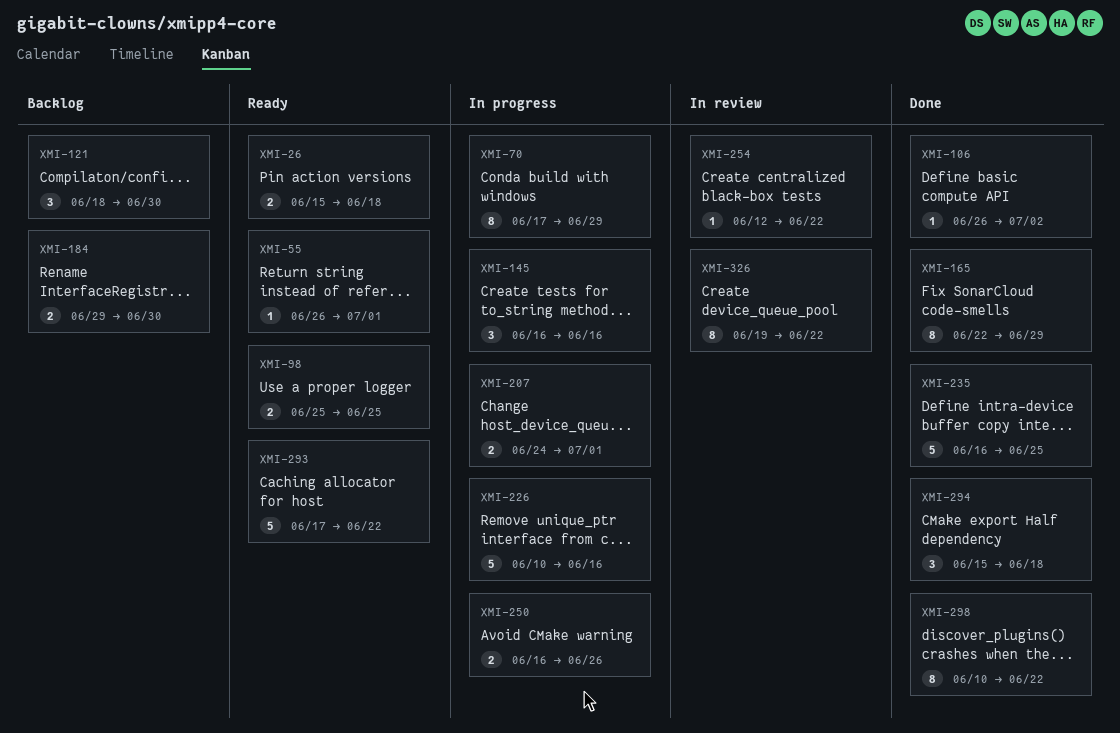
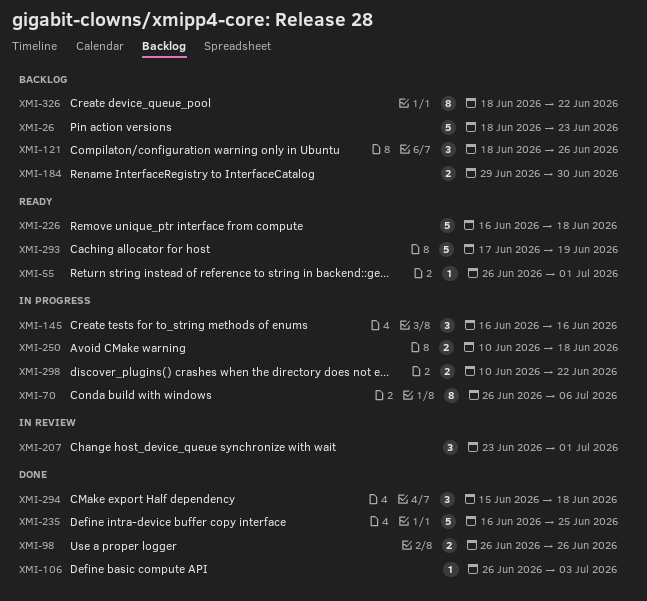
XMI-26, status: Ready -> Backlog
XMI-26, estimate: 2 -> 5
XMI-26, start: Jun 15 -> Jun 18
XMI-26, due: Jun 18 -> Jun 23
XMI-70, start: Jun 17 -> Jun 26
XMI-70, due: Jun 29 -> Jul 6
XMI-98, status: Ready -> Done
XMI-98, start: Jun 25 -> Jun 26
XMI-98, due: Jun 25 -> Jun 26
XMI-106, due: Jul 2 -> Jul 3
XMI-121, due: Jun 30 -> Jun 26
XMI-165: present -> none
XMI-207, status: In progress -> In review
XMI-207, estimate: 2 -> 3
XMI-207, start: Jun 24 -> Jun 23
XMI-226, status: In progress -> Ready
XMI-226, start: Jun 10 -> Jun 16
XMI-226, due: Jun 16 -> Jun 18
XMI-250, start: Jun 16 -> Jun 10
XMI-250, due: Jun 26 -> Jun 18
XMI-254: present -> none
XMI-293, due: Jun 22 -> Jun 19
XMI-298, status: Done -> In progress
XMI-298, estimate: 8 -> 2
XMI-326, status: In review -> Backlog
XMI-326, start: Jun 19 -> Jun 18

